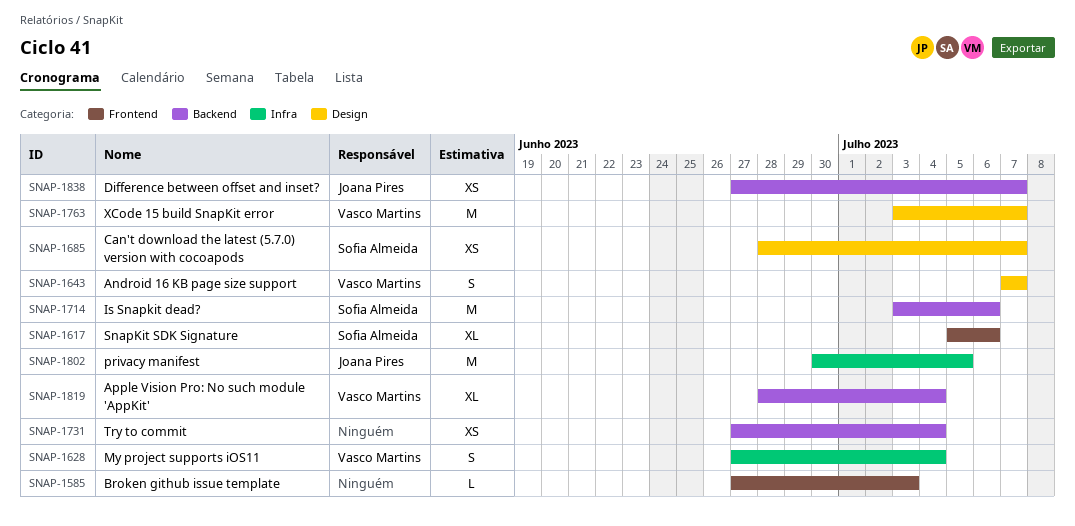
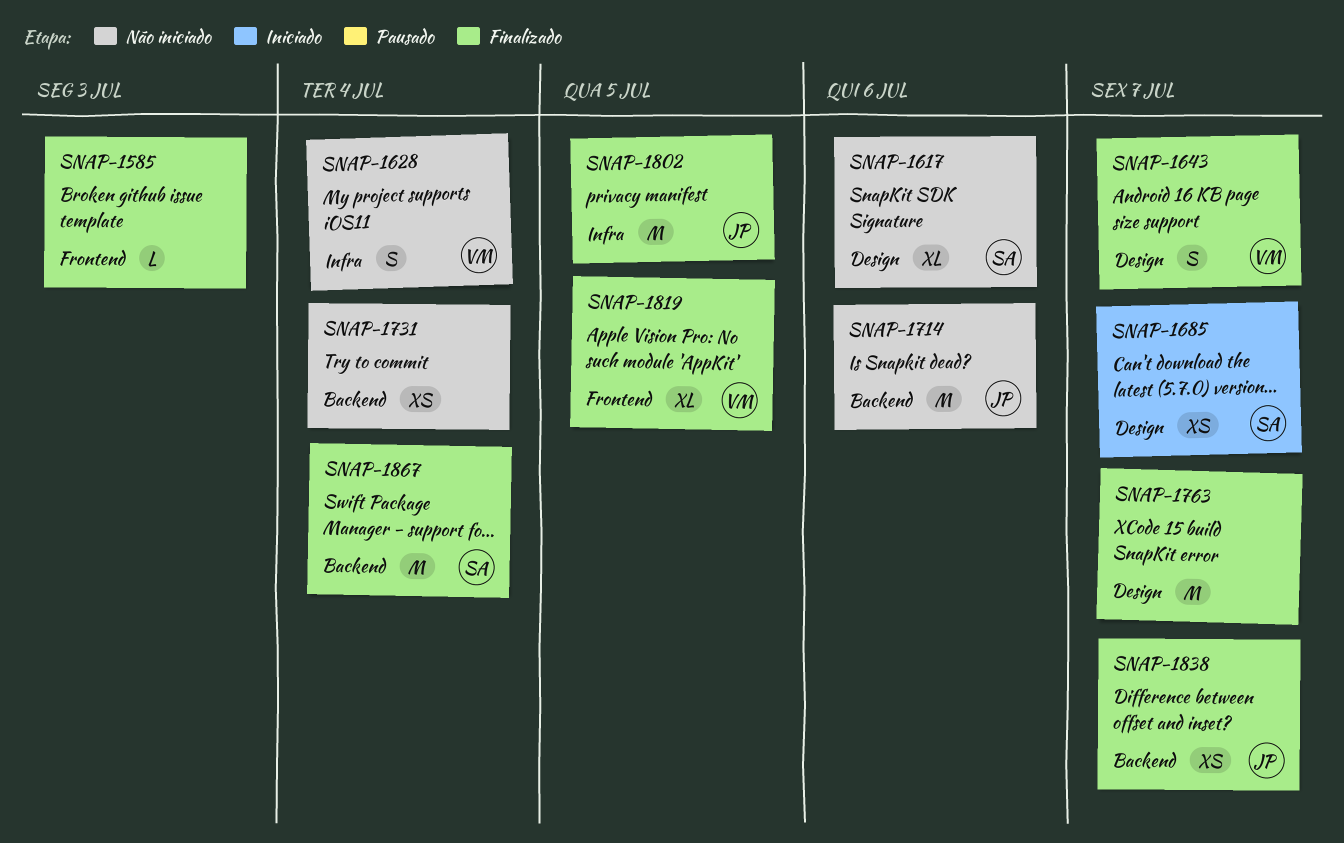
SNAP-1617, label: Frontend -> Design
SNAP-1714, owner: Sofia Almeida -> Joana Pires
SNAP-1763, owner: Vasco Martins -> none
SNAP-1819, label: Backend -> Frontend
SNAP-1819, due: Jul 4 -> Jul 5
SNAP-1867: none -> present

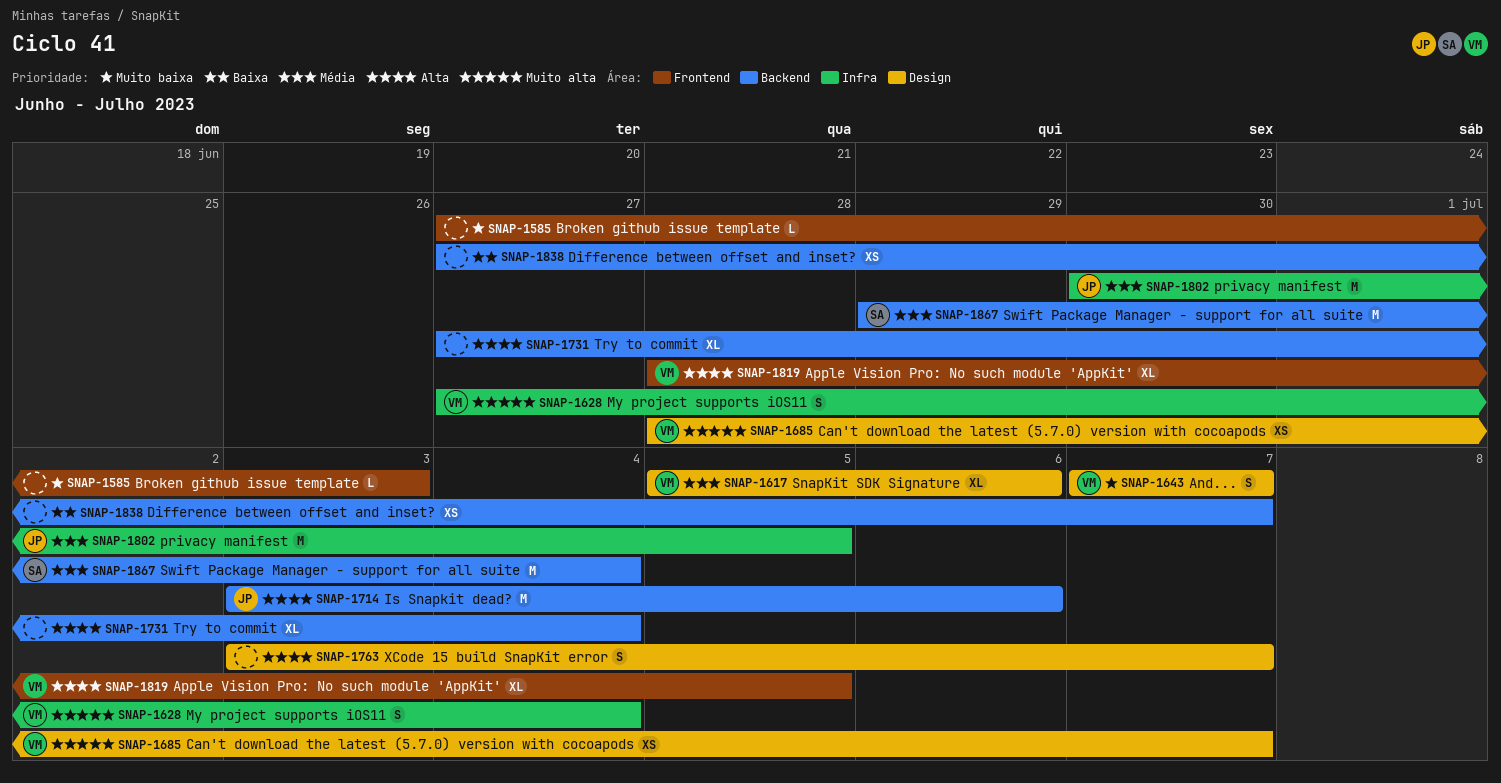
SNAP-1617, owner: SA -> VM
SNAP-1685, owner: SA -> VM
SNAP-1731, estimate: XS -> XL
SNAP-1763, estimate: M -> S
SNAP-1838, owner: JP -> none

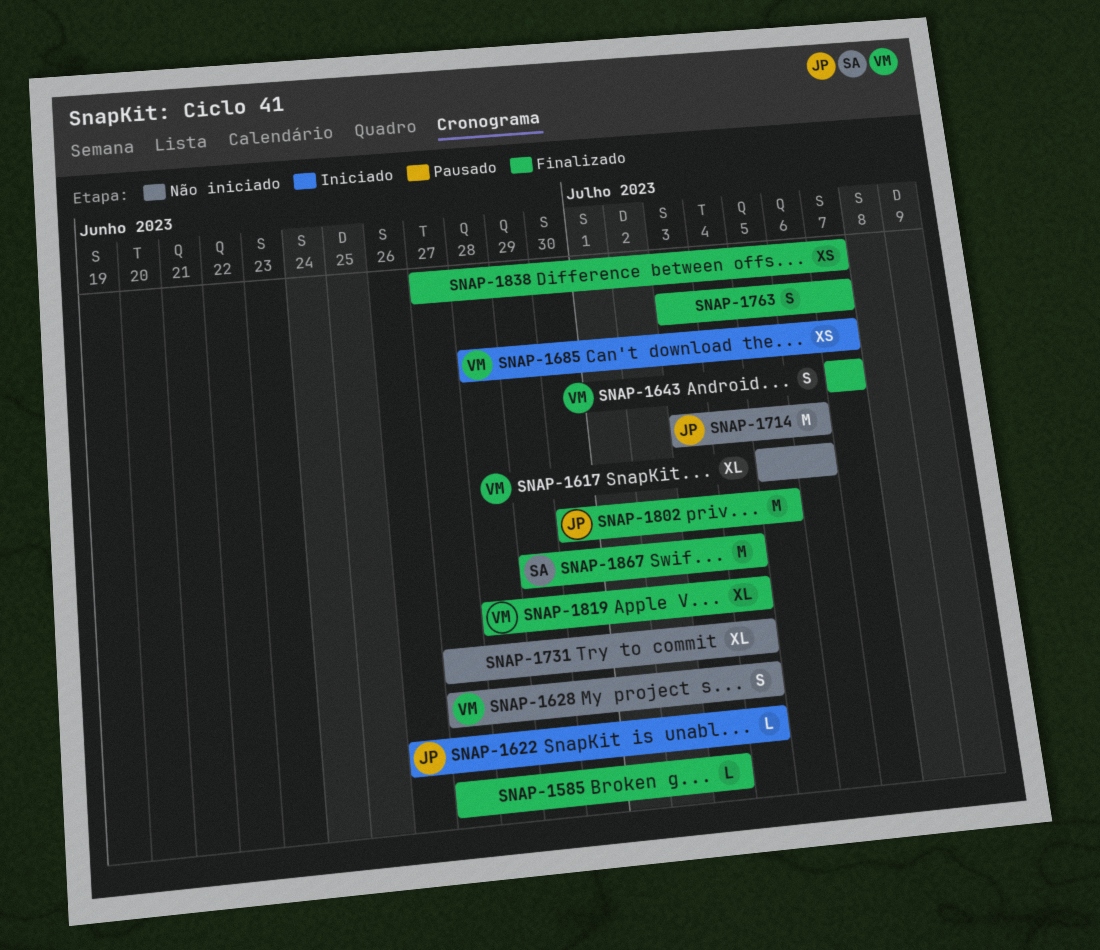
SNAP-1622: none -> present
SNAP-1819, due: Jul 5 -> Jul 4

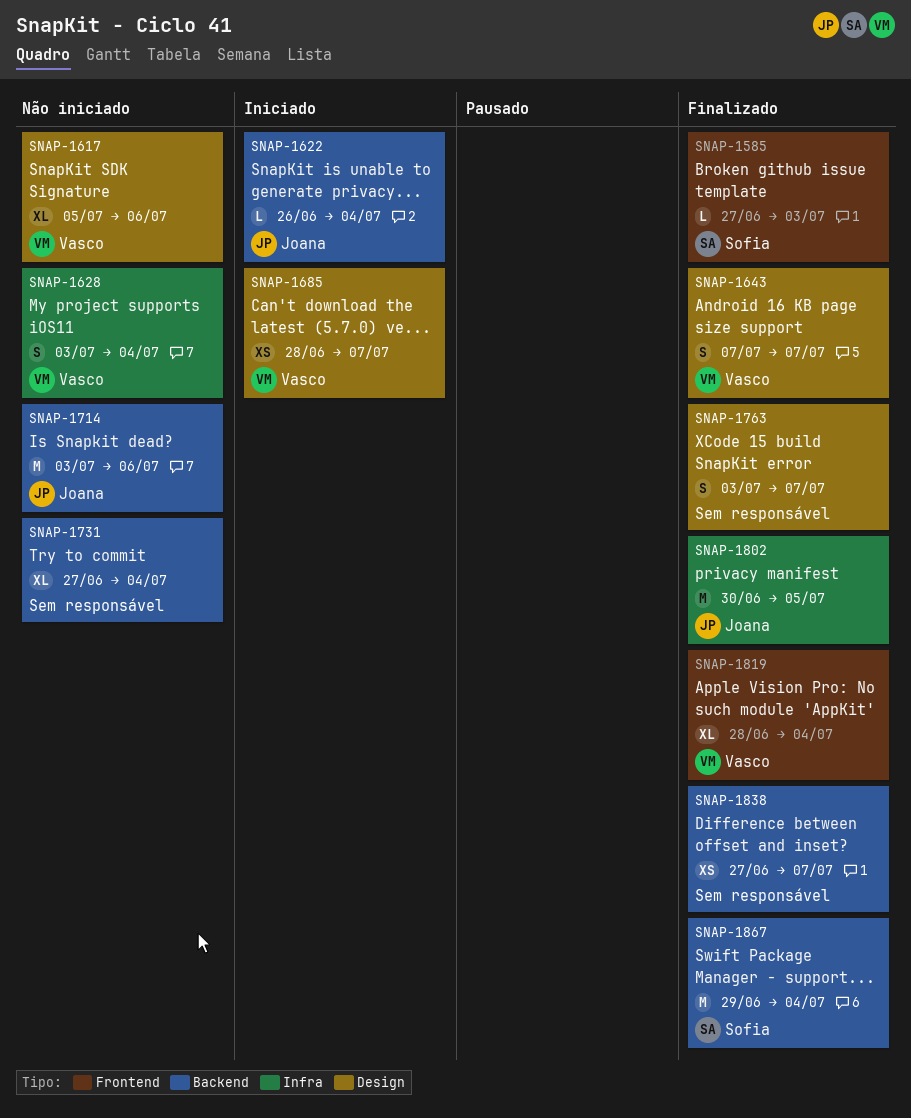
SNAP-1585, owner: none -> Sofia
SNAP-1628, start: Jun 27 -> Jul 3

